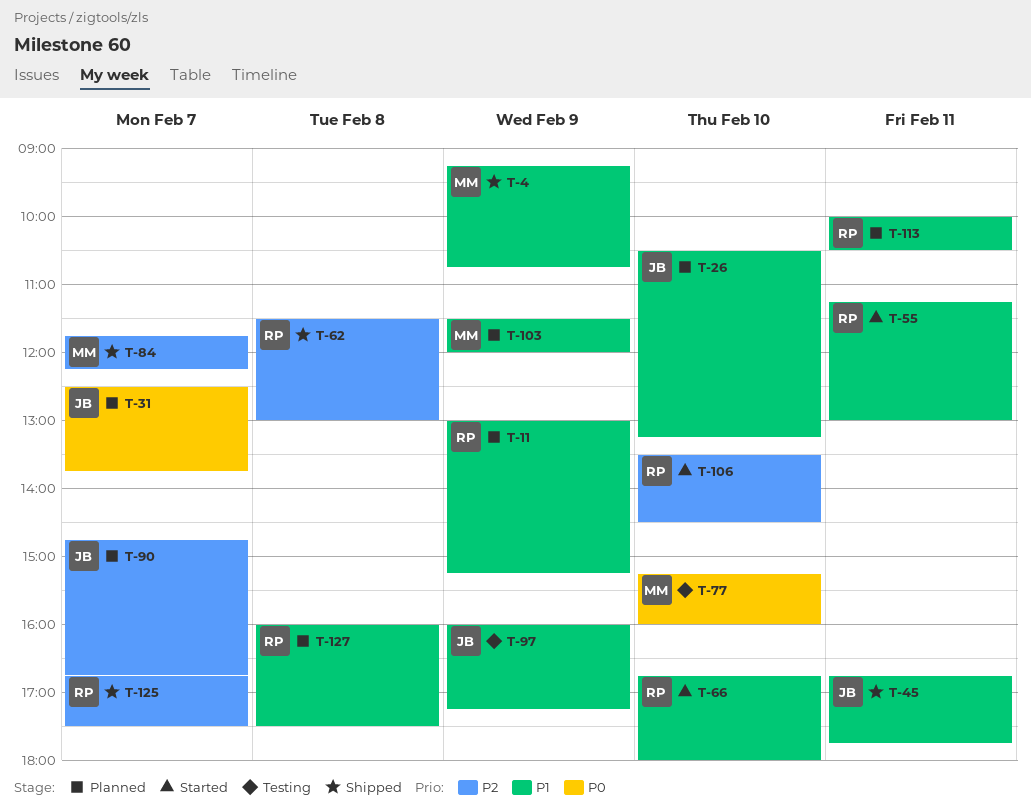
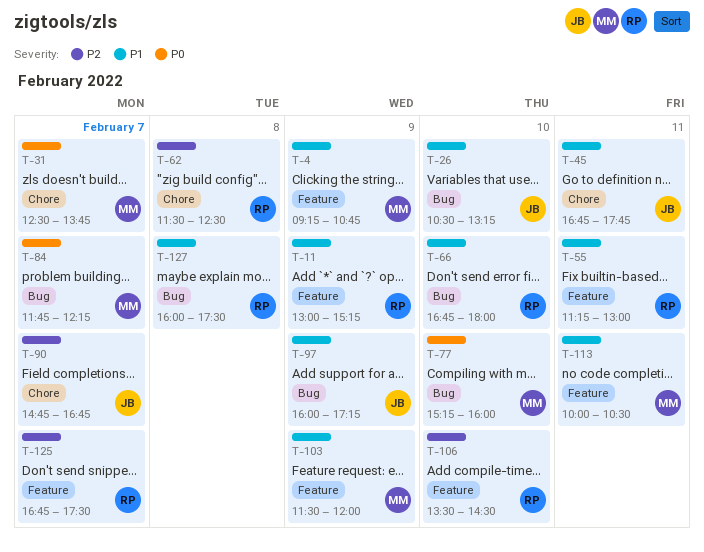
T-31, owner: JB -> MM
T-62, ends: 13:00 -> 12:30
T-84, priority: P2 -> P0
T-113, owner: RP -> MM

